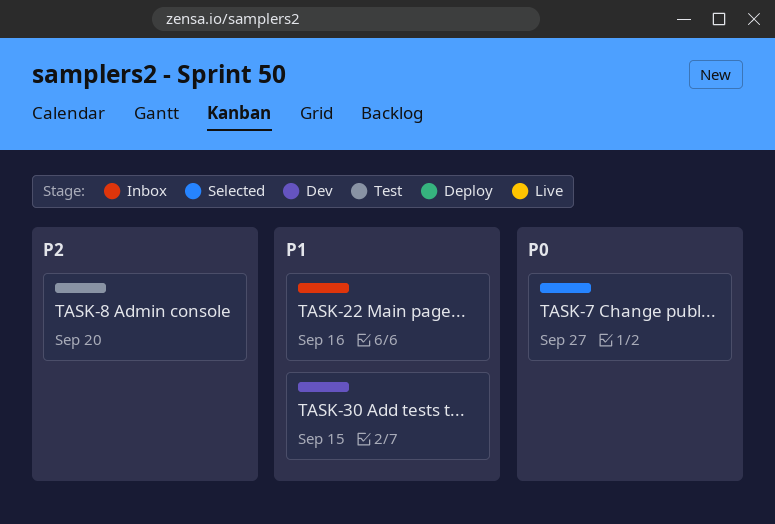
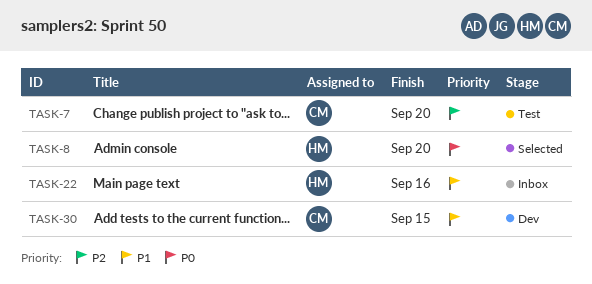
TASK-7, status: Selected -> Test
TASK-7, priority: P0 -> P2
TASK-7, due: Sep 27 -> Sep 20
TASK-8, status: Test -> Selected
TASK-8, priority: P2 -> P0

